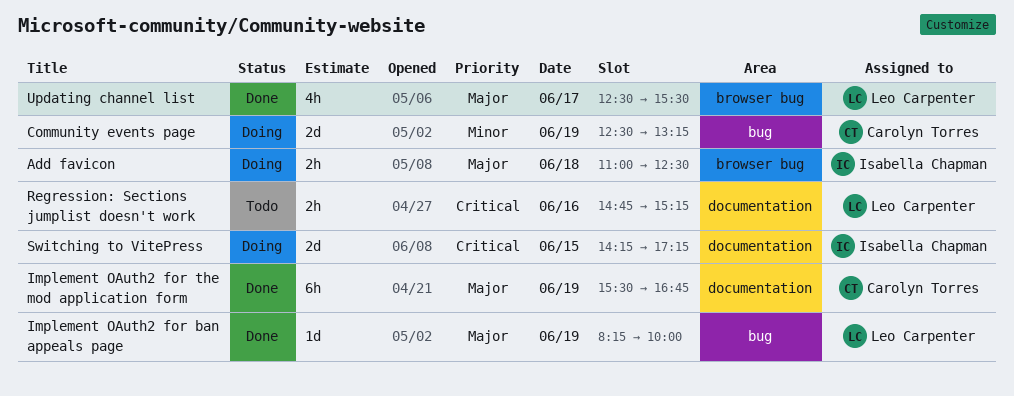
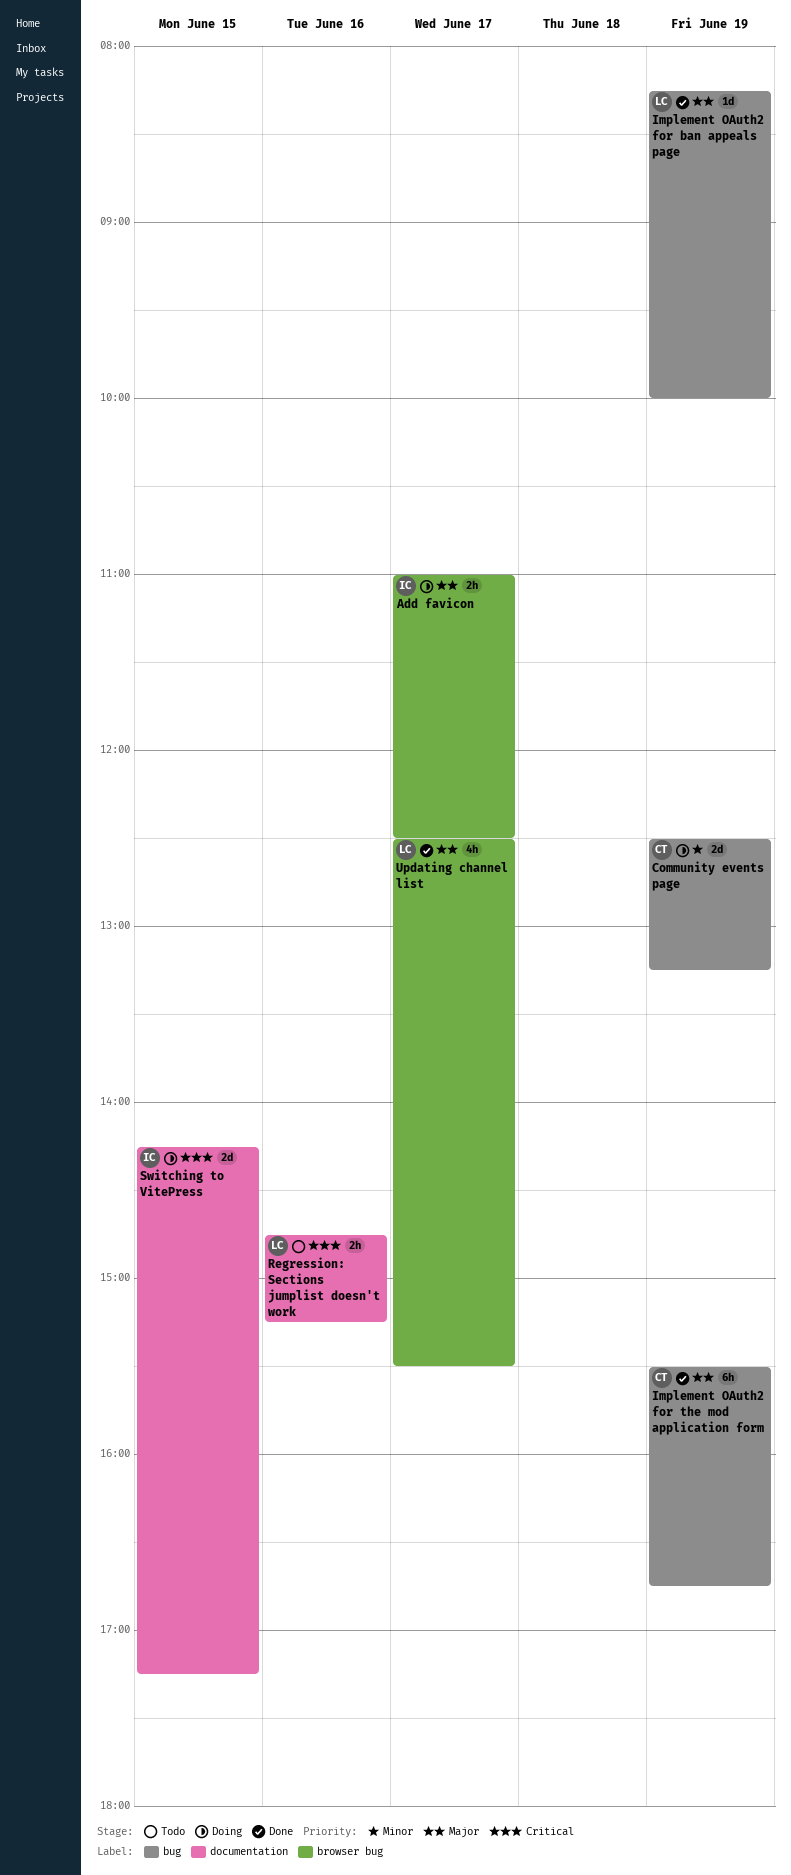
Add favicon, day: Jun 18 -> Jun 17
Implement OAuth2 for the mod application form, label: documentation -> bug

